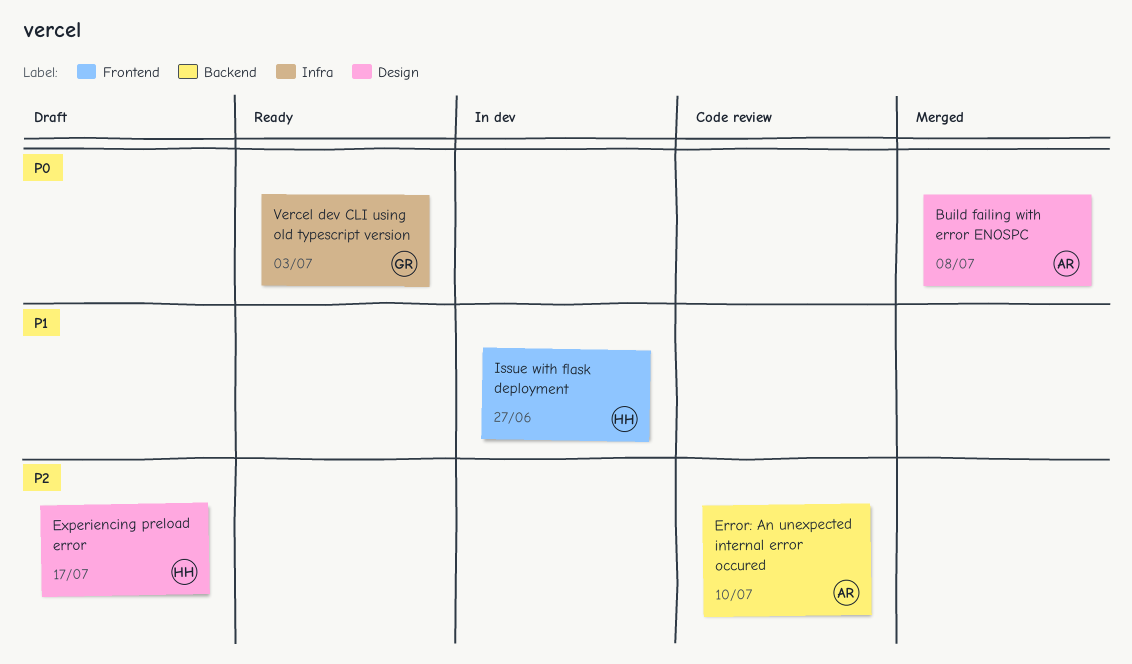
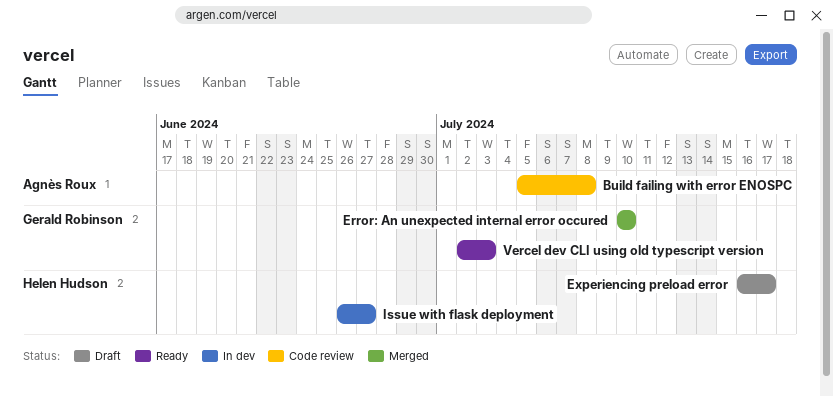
Build failing with error ENOSPC, status: Merged -> Code review
Error: An unexpected internal error occured, status: Code review -> Merged
Error: An unexpected internal error occured, owner: Agnès Roux -> Gerald Robinson

